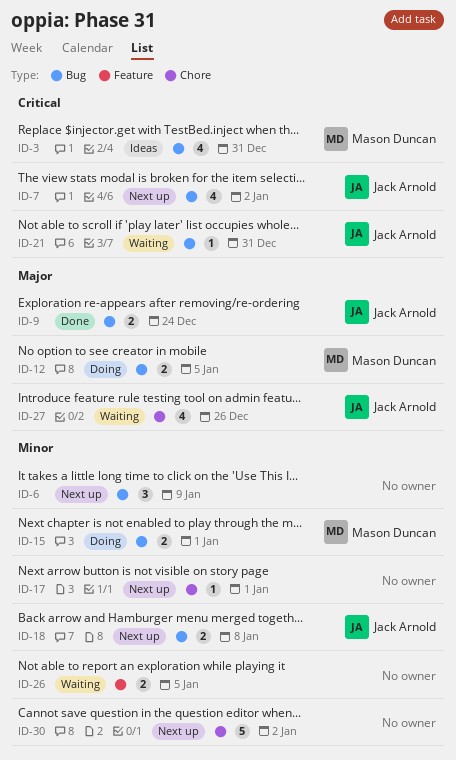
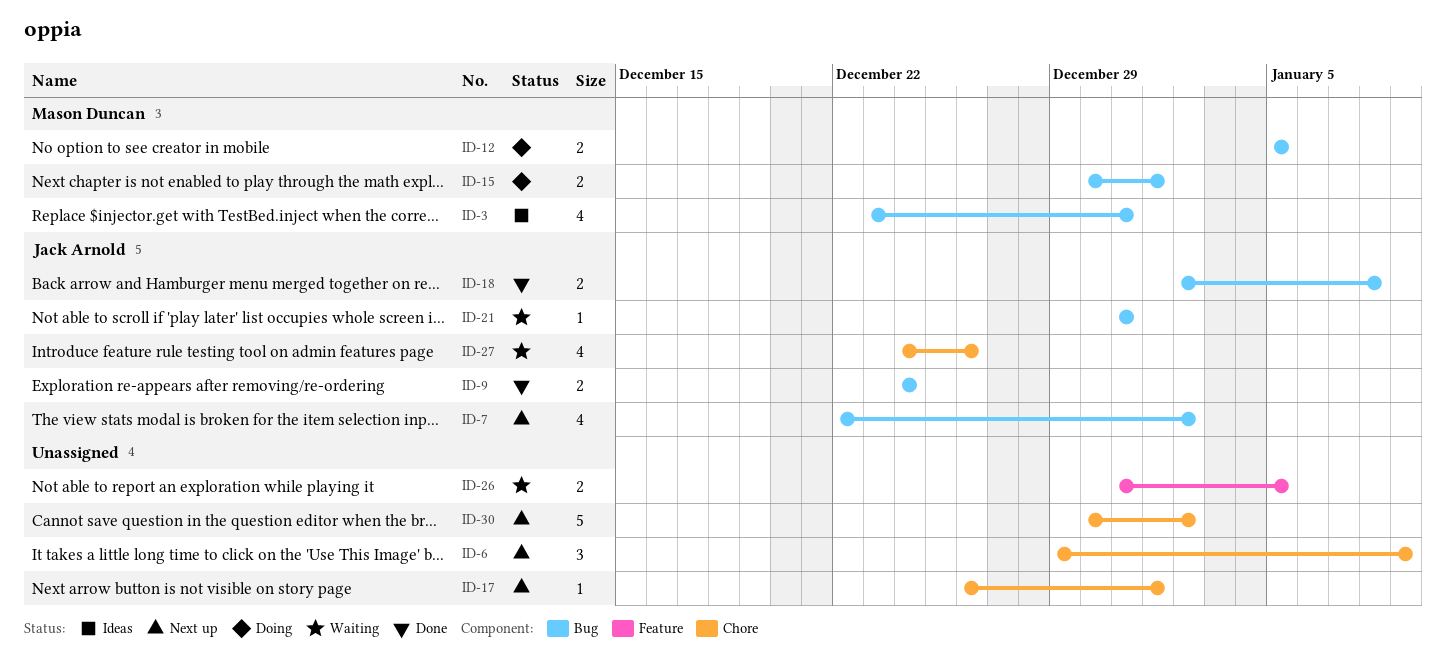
ID-6, label: Bug -> Chore
ID-18, status: Next up -> Done

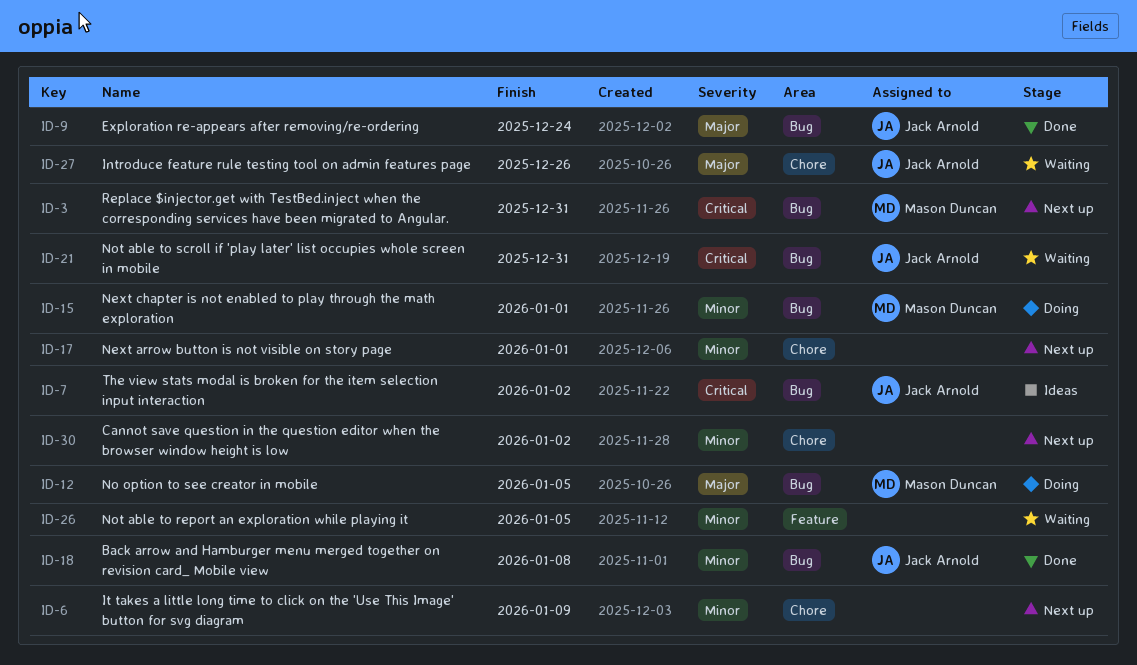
ID-3, status: Ideas -> Next up
ID-7, status: Next up -> Ideas

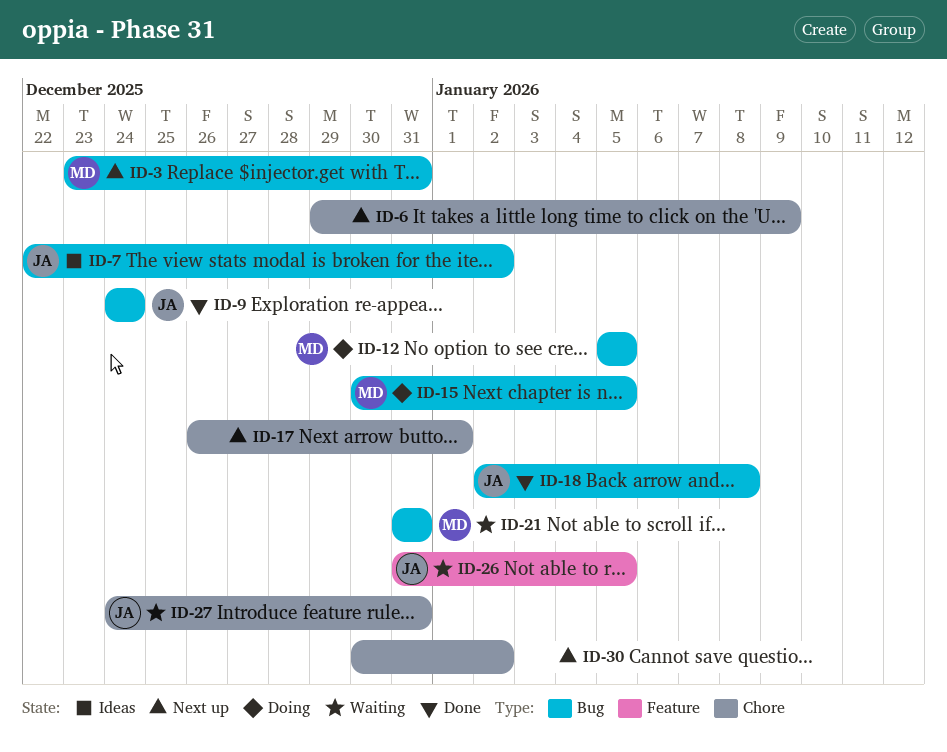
ID-15, due: Jan 1 -> Jan 5
ID-21, owner: Jack Arnold -> Mason Duncan
ID-26, owner: none -> Jack Arnold
ID-27, due: Dec 26 -> Dec 31

